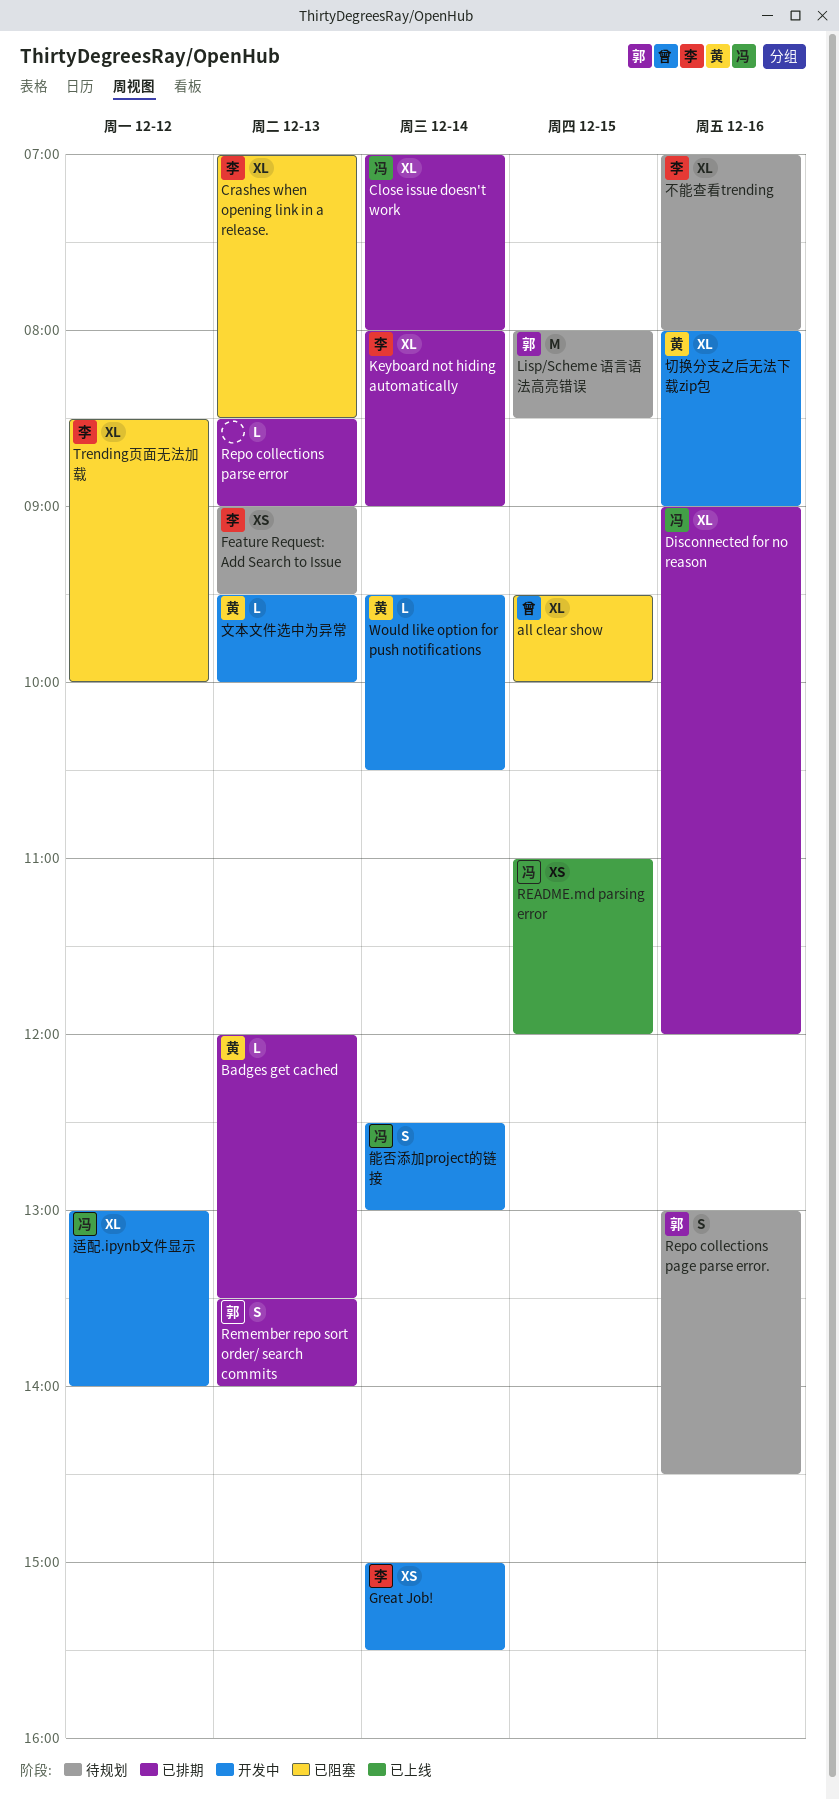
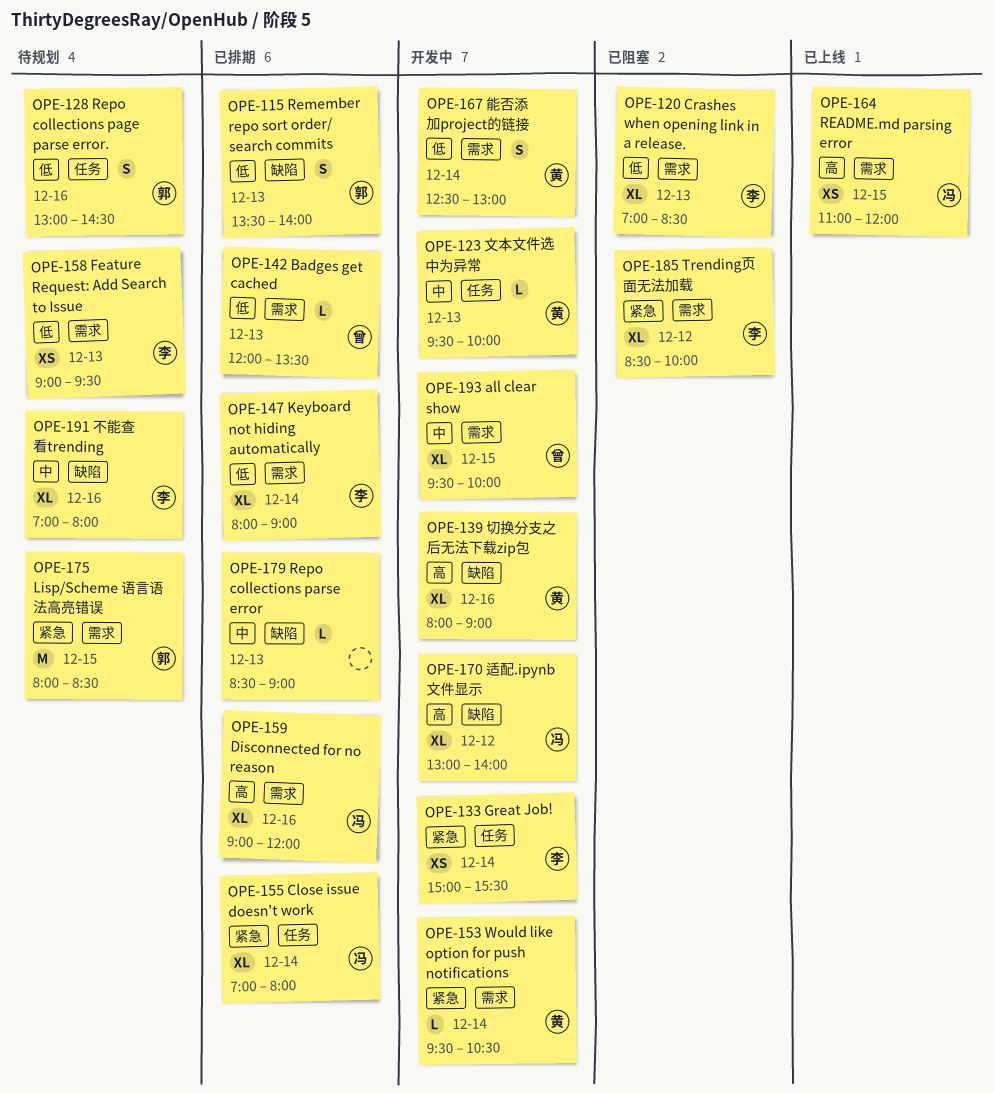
all clear show, status: 已阻塞 -> 开发中
Badges get cached, owner: 黄 -> 曾
能否添加project的链接, owner: 冯 -> 黄

